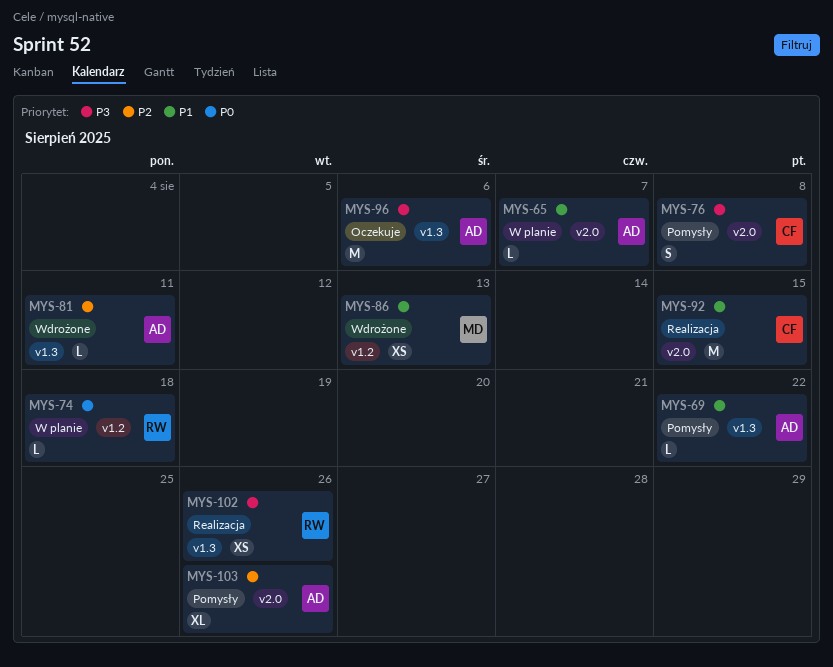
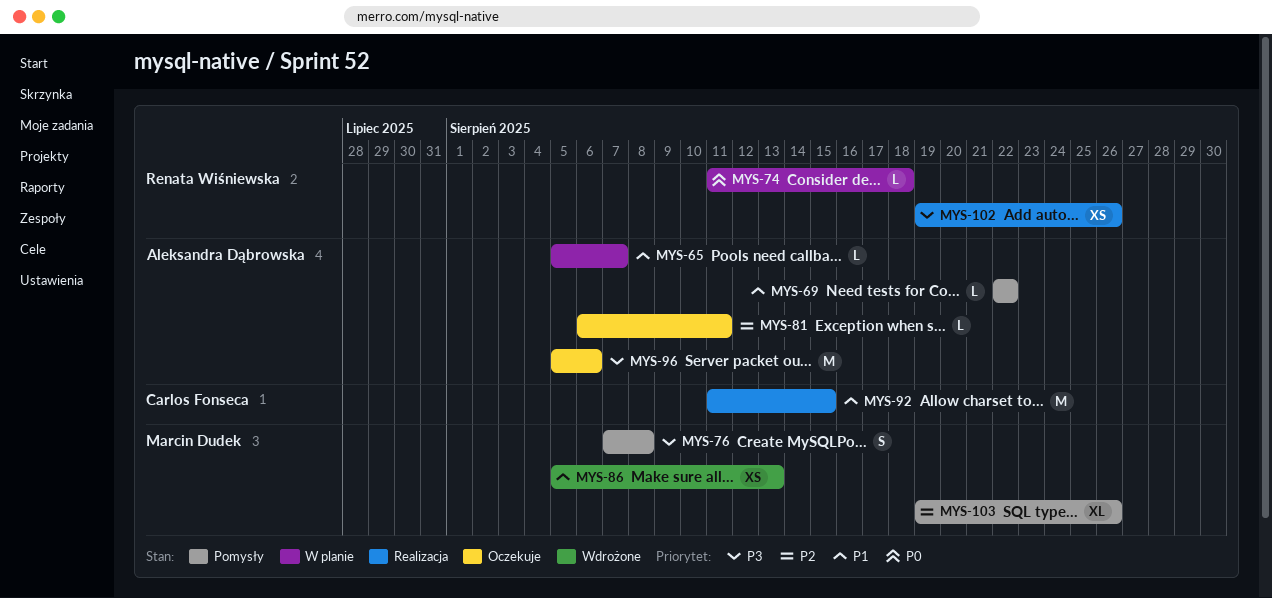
MYS-76, owner: Carlos Fonseca -> Marcin Dudek
MYS-81, status: Wdrożone -> Oczekuje
MYS-103, owner: Aleksandra Dąbrowska -> Marcin Dudek

